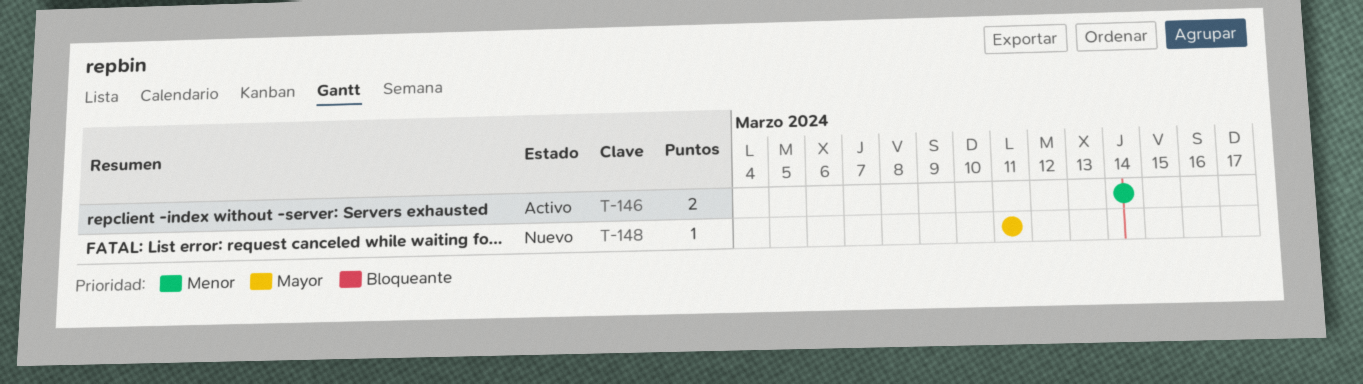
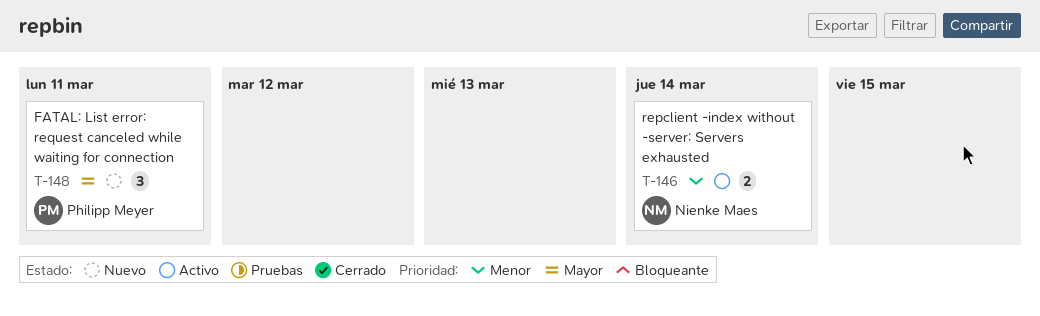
T-148, estimate: 1 -> 3

